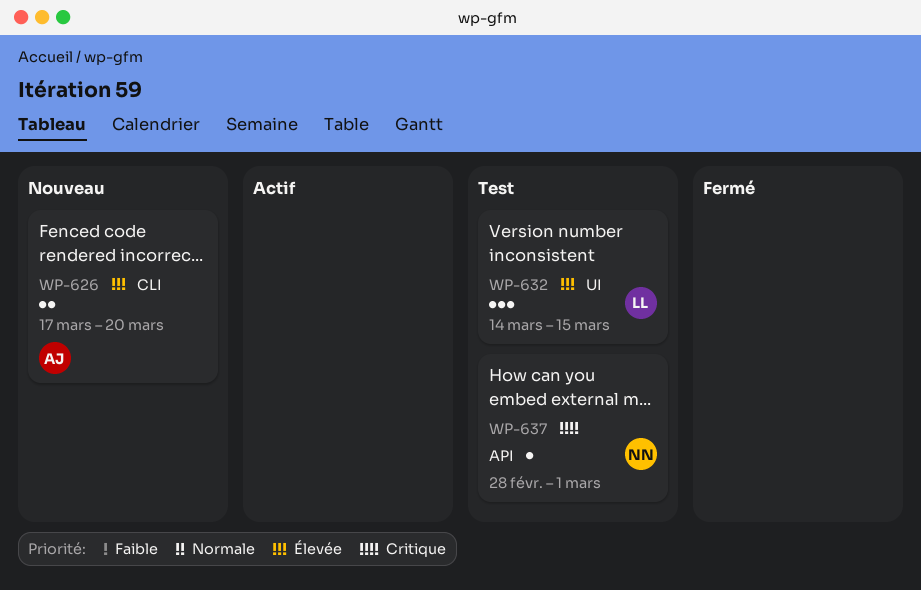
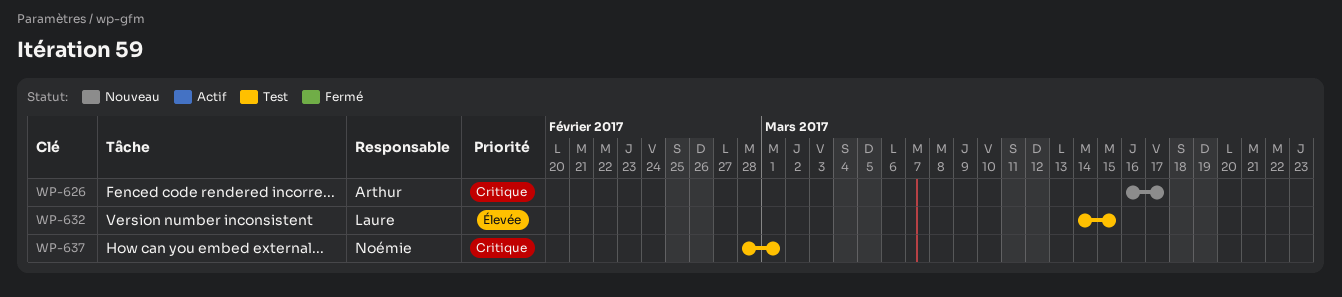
WP-626, priority: Élevée -> Critique
WP-626, start: Mar 17 -> Mar 16
WP-626, due: Mar 20 -> Mar 17

